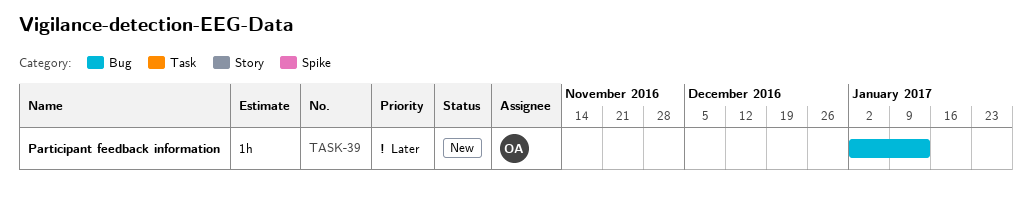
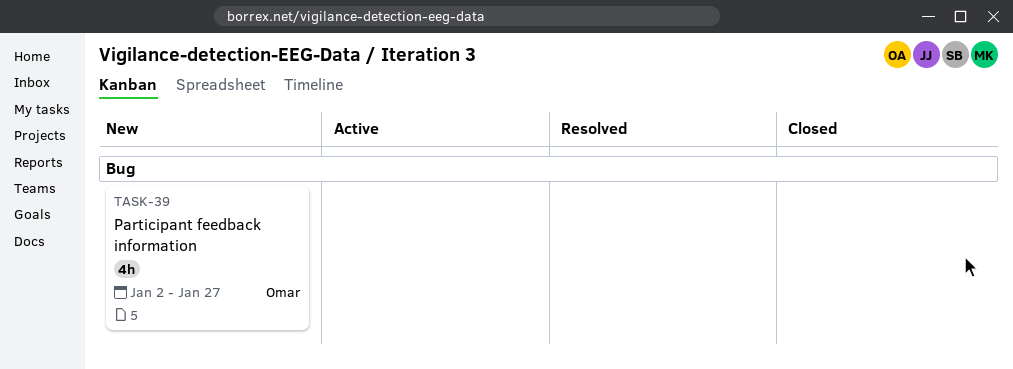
TASK-39, estimate: 1h -> 4h
TASK-39, due: Jan 13 -> Jan 27

